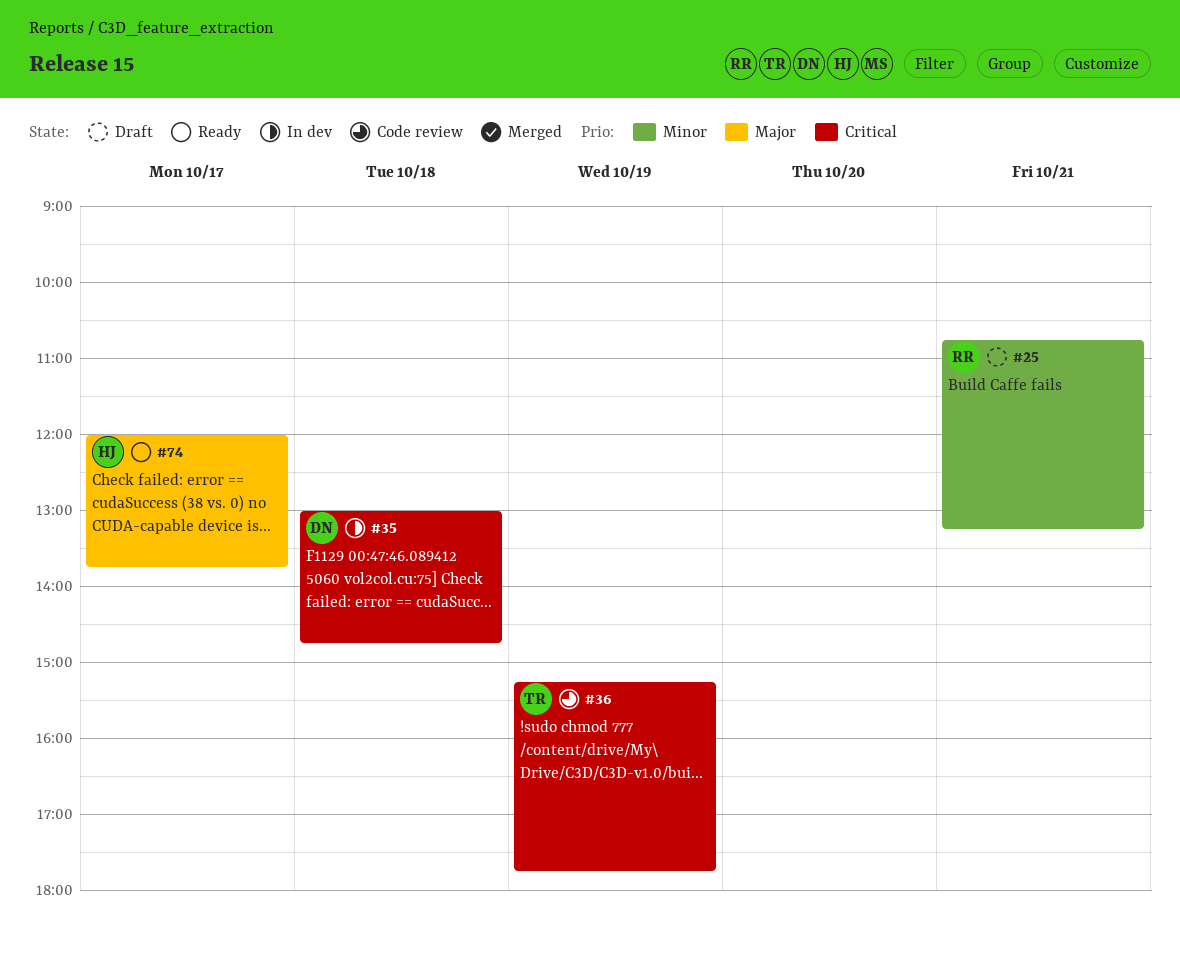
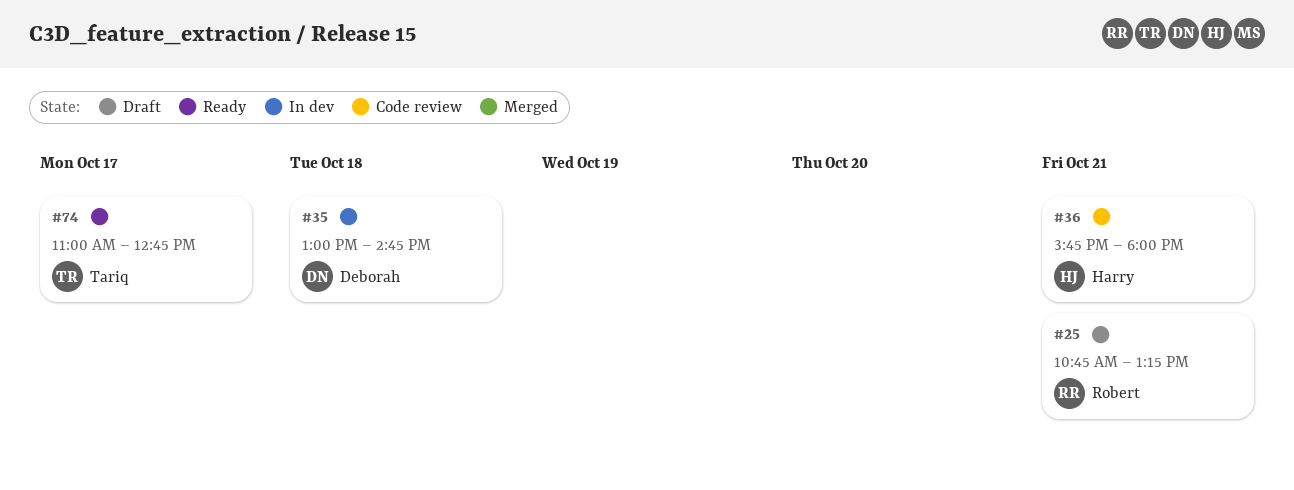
#36, owner: Tariq -> Harry
#36, day: Oct 19 -> Oct 21
#36, begins: 15:15 -> 15:45
#36, ends: 17:45 -> 18:00
#74, owner: Harry -> Tariq
#74, begins: 12:00 -> 11:00
#74, ends: 13:45 -> 12:45

